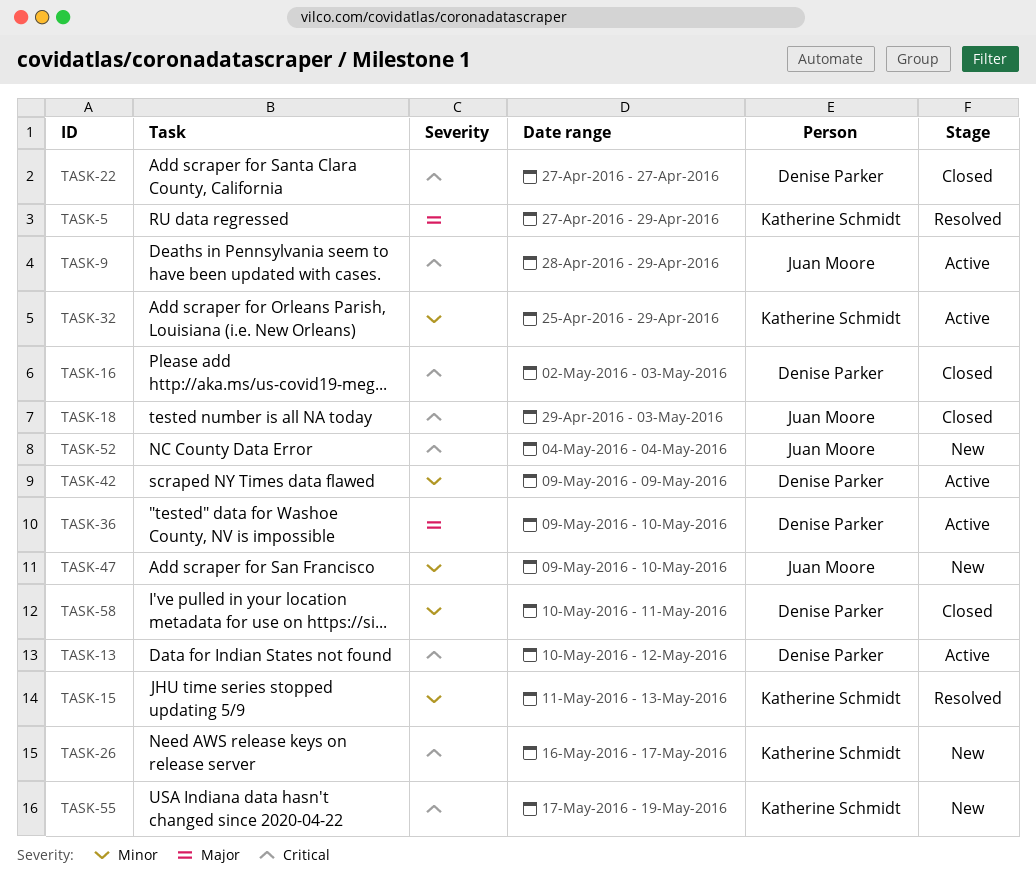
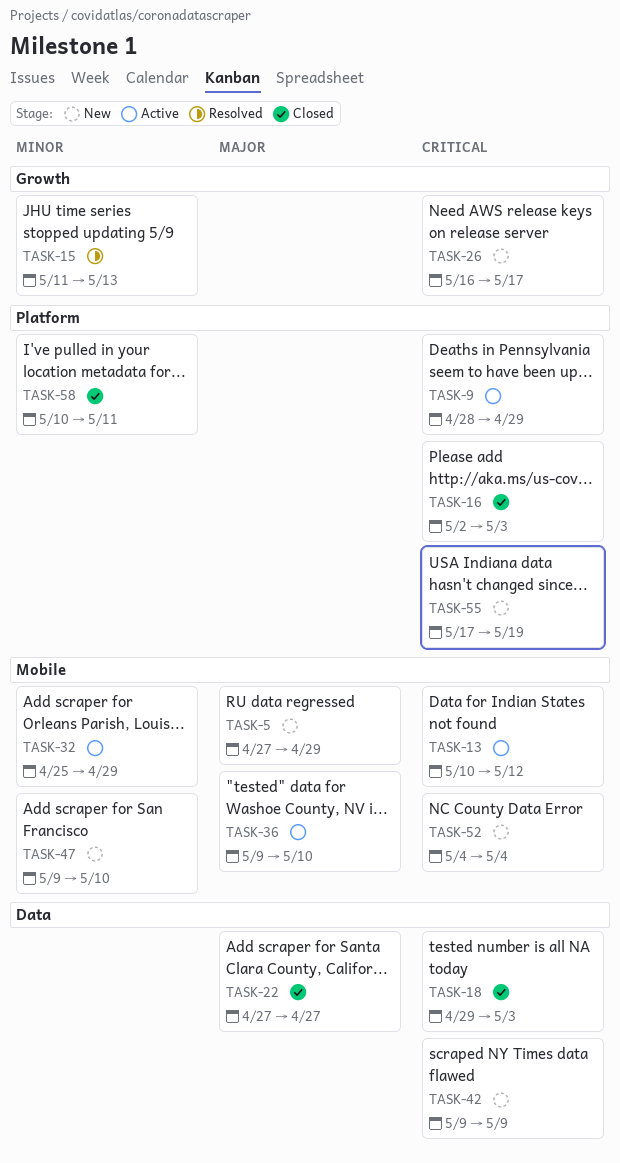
TASK-5, status: Resolved -> New
TASK-22, priority: Critical -> Major
TASK-42, status: Active -> New
TASK-42, priority: Minor -> Critical

